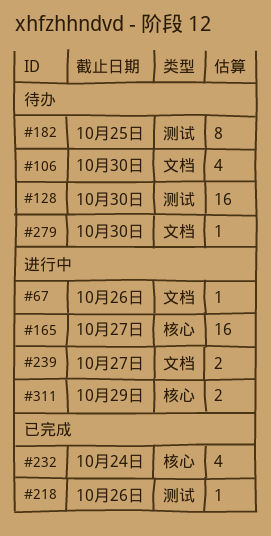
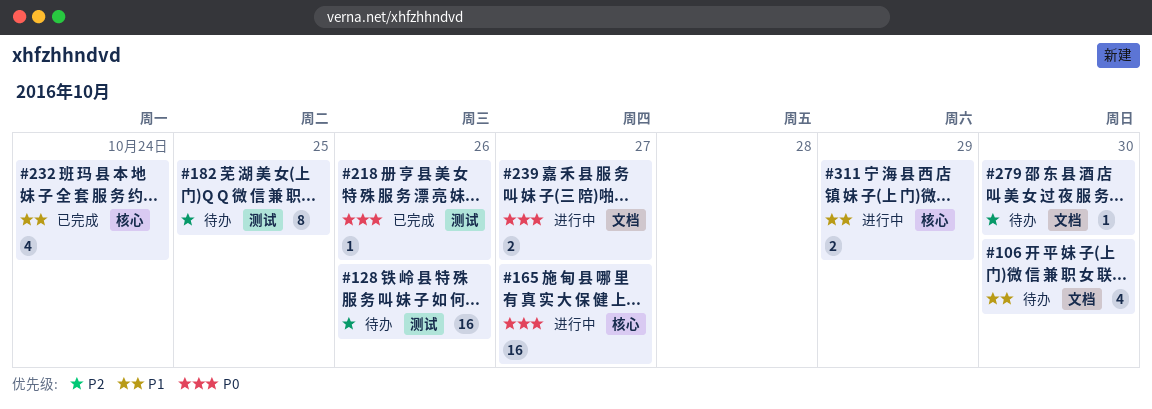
#67: present -> none
#128, due: Oct 30 -> Oct 26

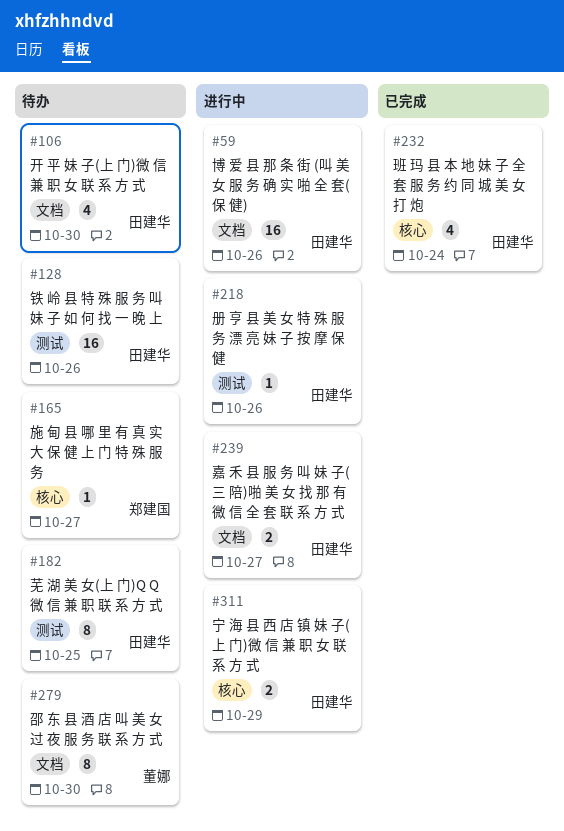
#59: none -> present
#165, status: 进行中 -> 待办
#165, estimate: 16 -> 1
#218, status: 已完成 -> 进行中
#279, estimate: 1 -> 8

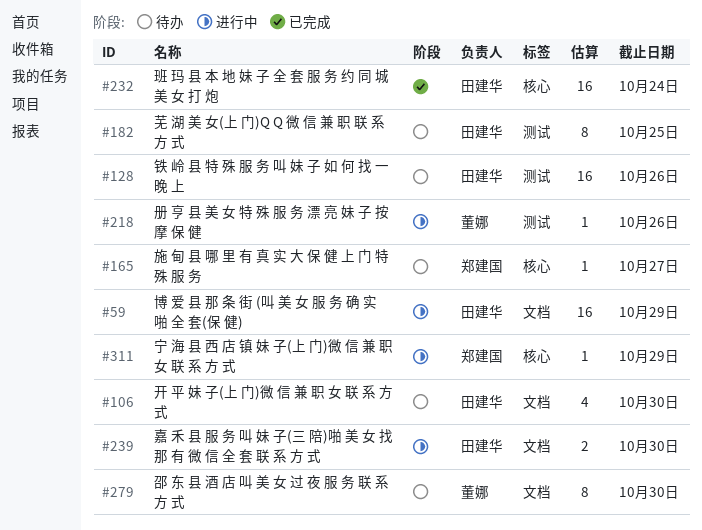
#59, due: Oct 26 -> Oct 29
#218, owner: 田建华 -> 董娜
#232, estimate: 4 -> 16
#239, due: Oct 27 -> Oct 30
#311, owner: 田建华 -> 郑建国
#311, estimate: 2 -> 1

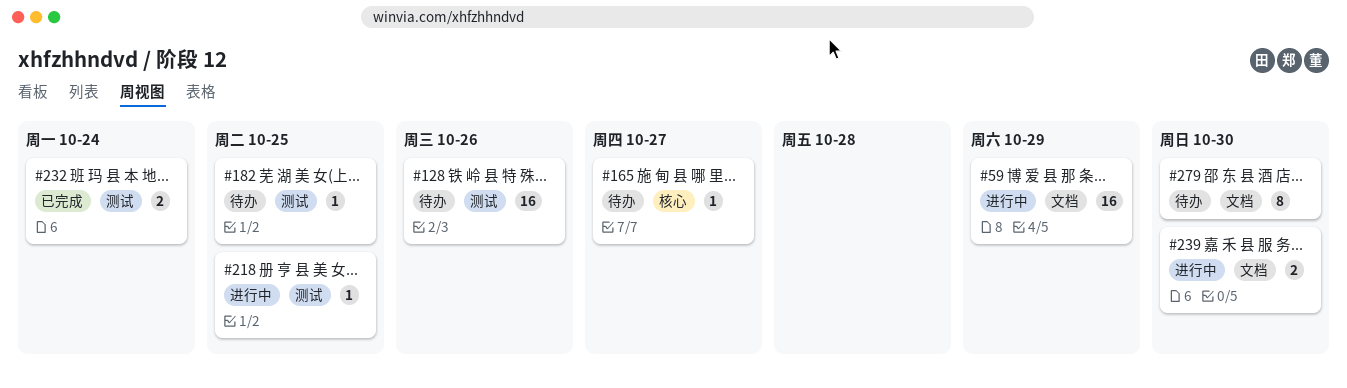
#106: present -> none
#182, estimate: 8 -> 1
#218, due: Oct 26 -> Oct 25
#232, label: 核心 -> 测试
#232, estimate: 16 -> 2
#311: present -> none

